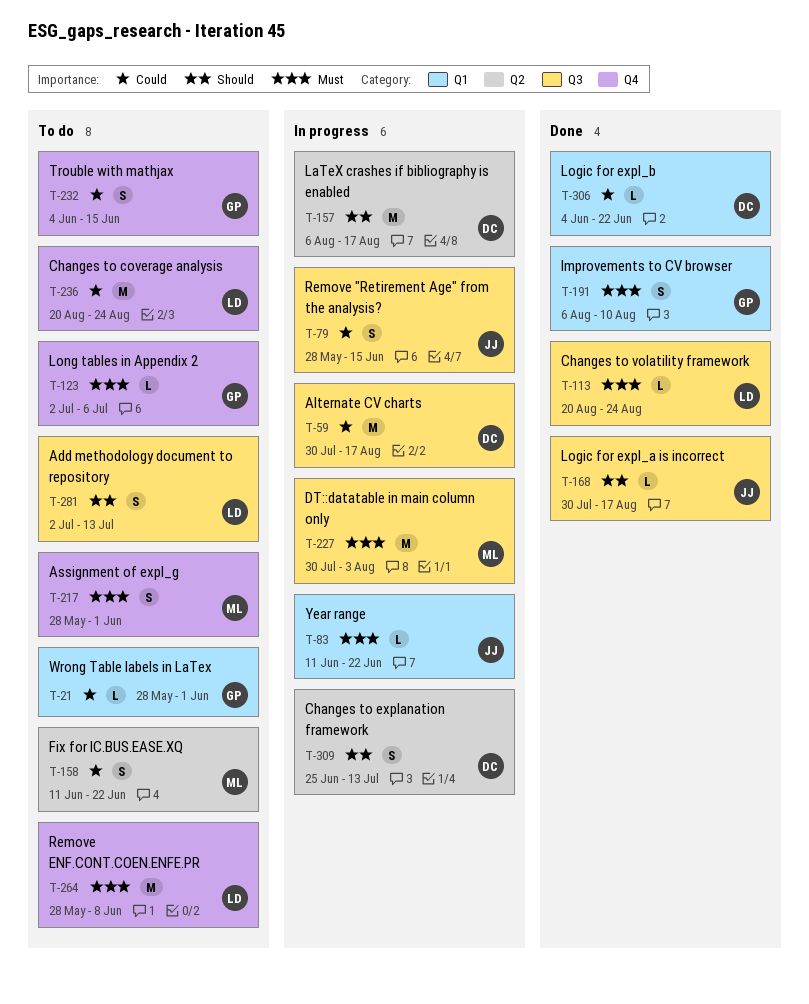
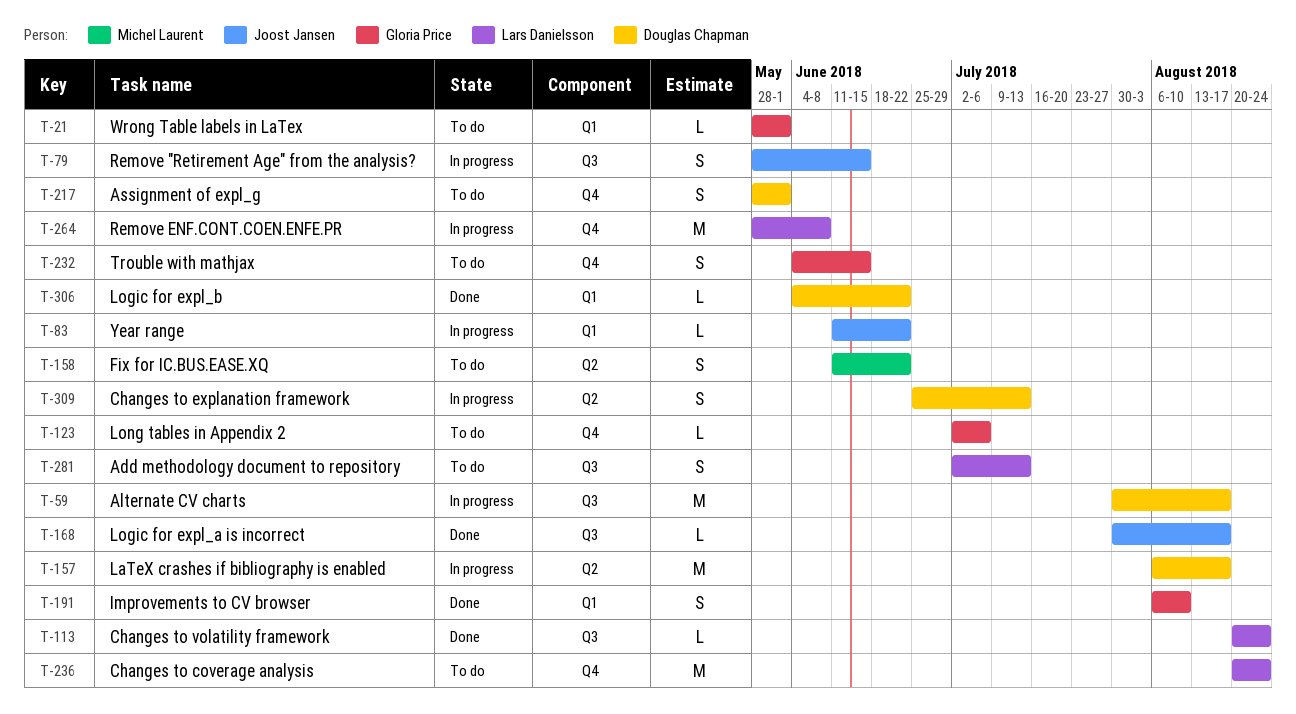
T-217, owner: Michel Laurent -> Douglas Chapman
T-227: present -> none
T-264, status: To do -> In progress

